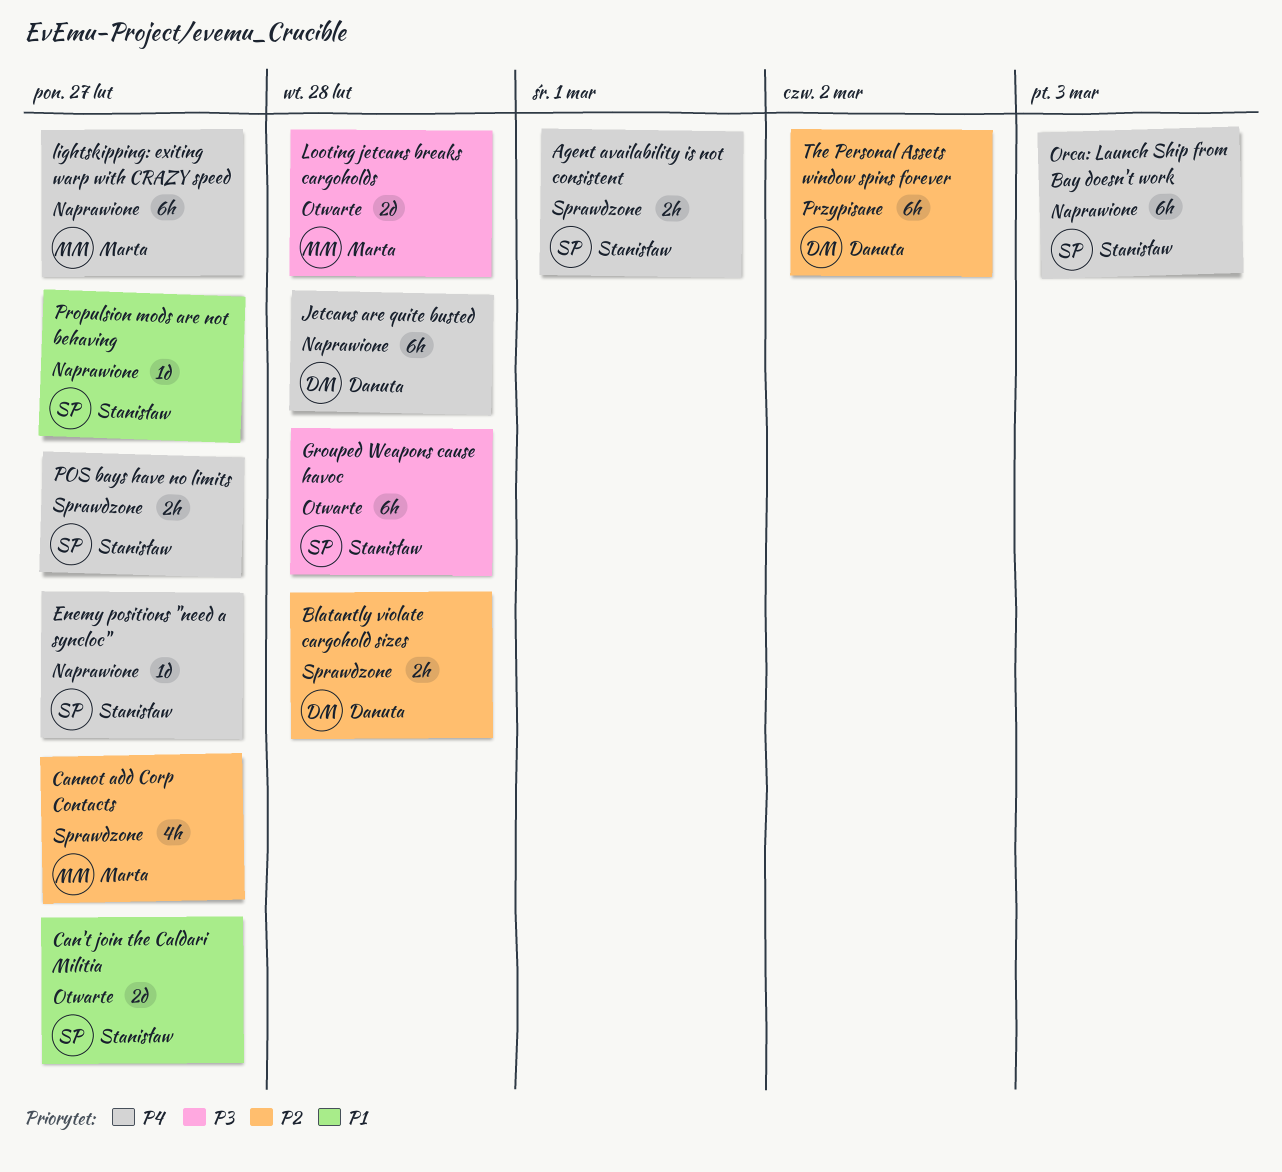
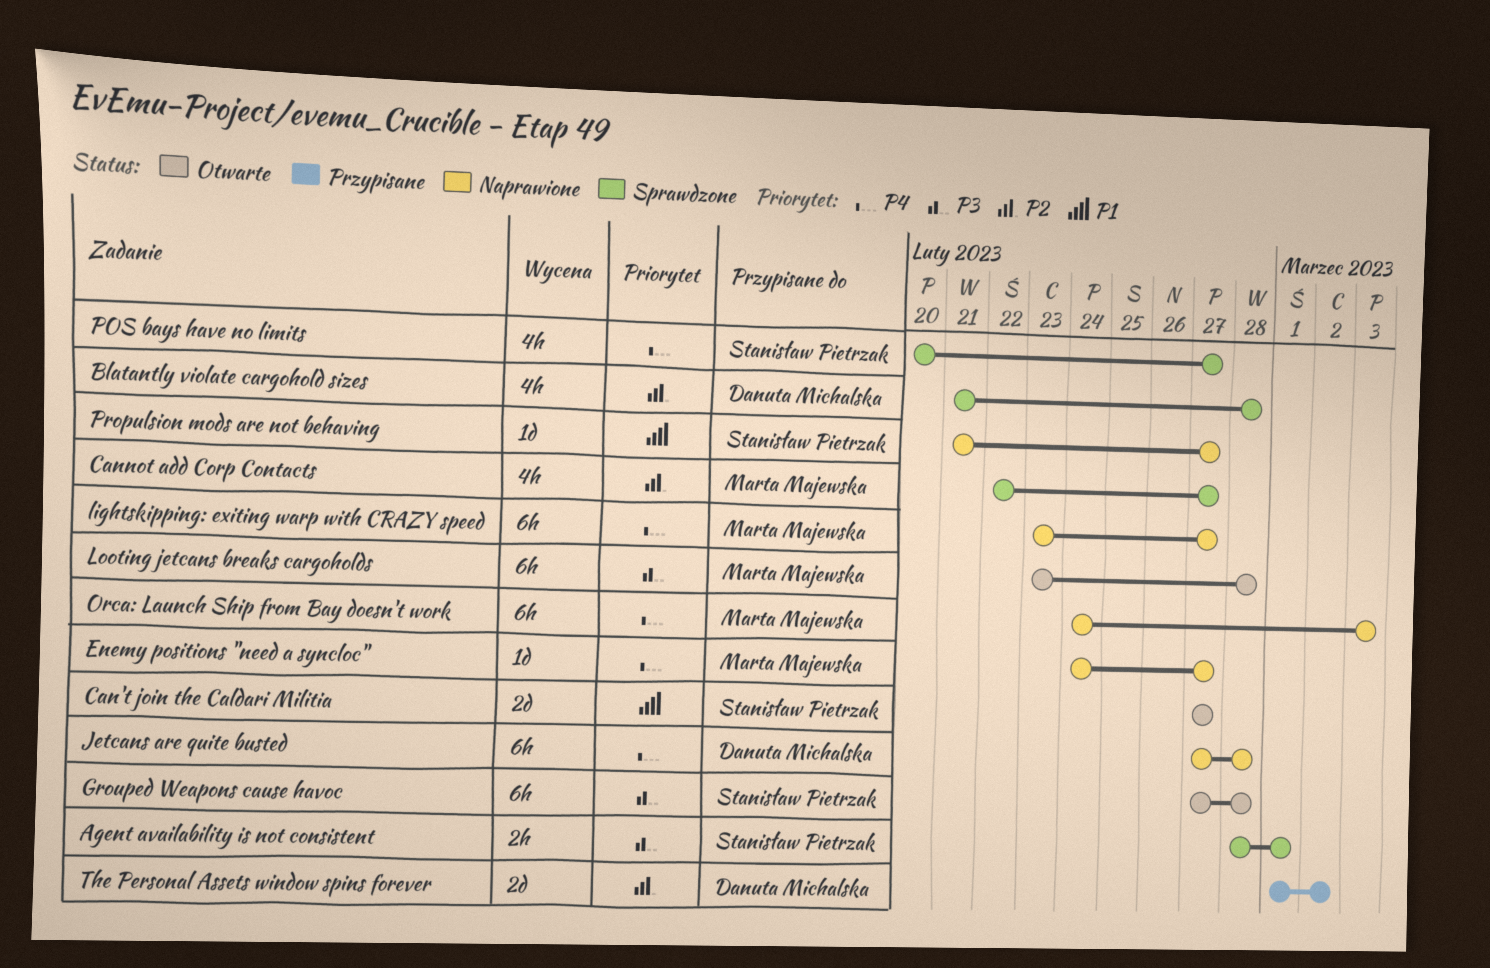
Agent availability is not consistent, priority: P4 -> P3
Blatantly violate cargohold sizes, estimate: 2h -> 4h
Enemy positions "need a syncloc", owner: Stanisław Pietrzak -> Marta Majewska
Looting jetcans breaks cargoholds, estimate: 2d -> 6h
Orca: Launch Ship from Bay doesn't work, owner: Stanisław Pietrzak -> Marta Majewska
POS bays have no limits, estimate: 2h -> 4h
The Personal Assets window spins forever, estimate: 6h -> 2d

